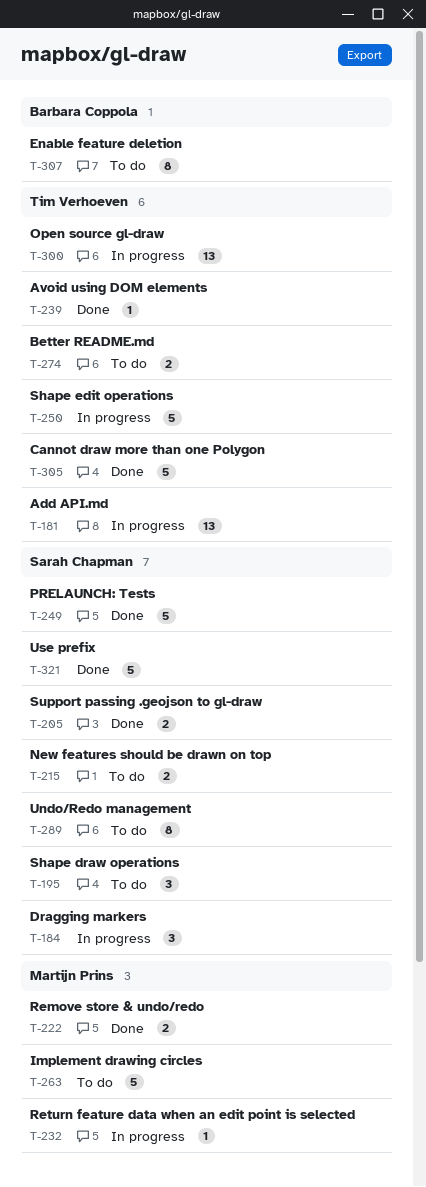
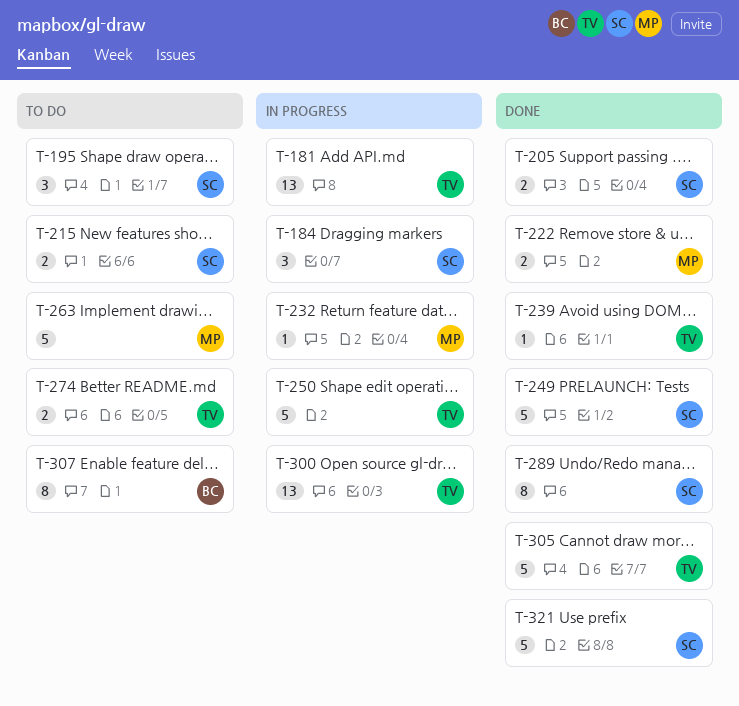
T-289, status: To do -> Done

